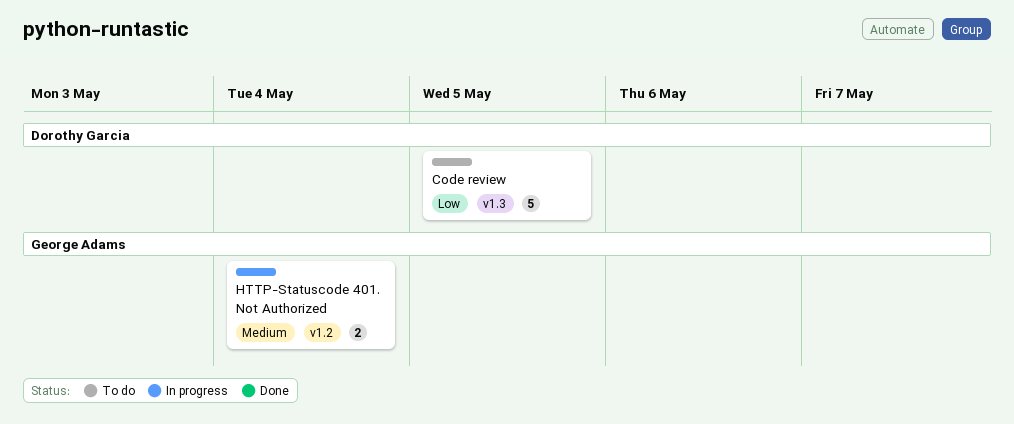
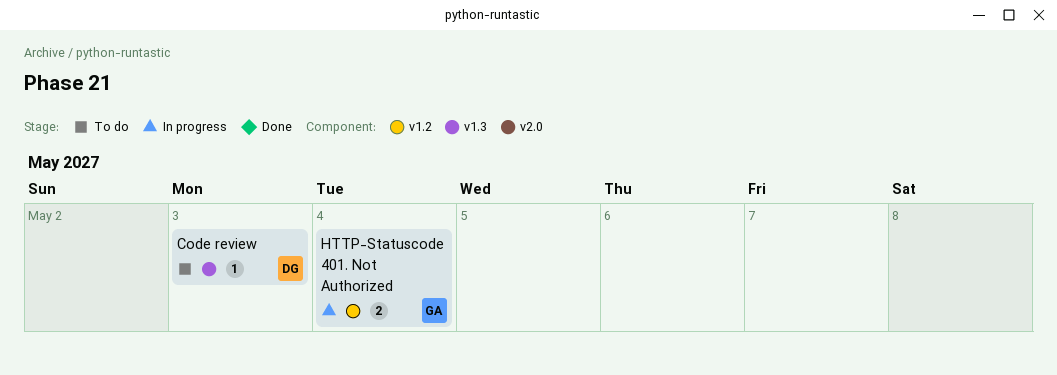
Code review, estimate: 5 -> 1
Code review, due: May 5 -> May 3

